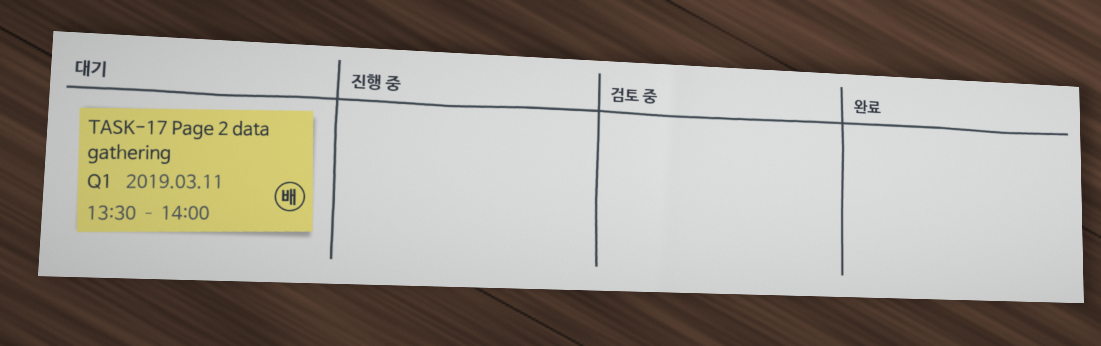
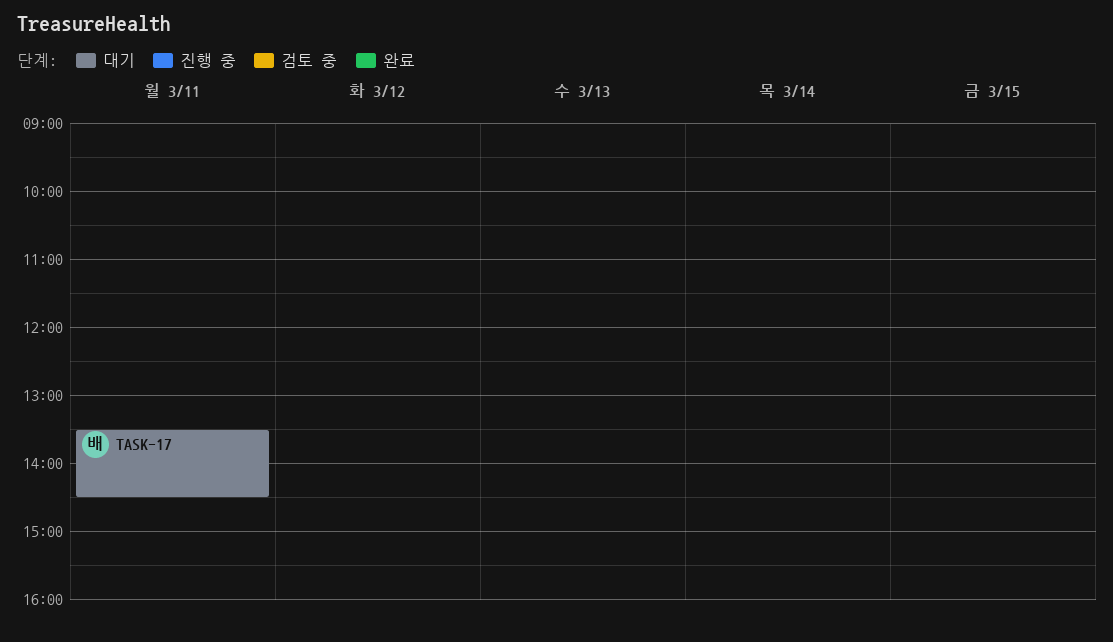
TASK-17, ends: 14:00 -> 14:30

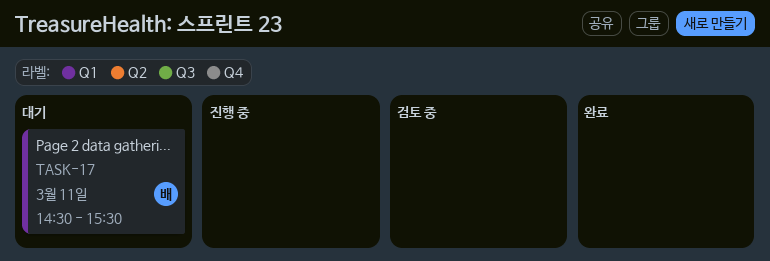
TASK-17, begins: 13:30 -> 14:30
TASK-17, ends: 14:30 -> 15:30

